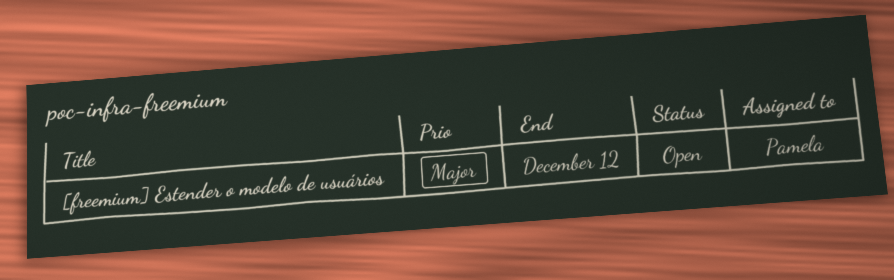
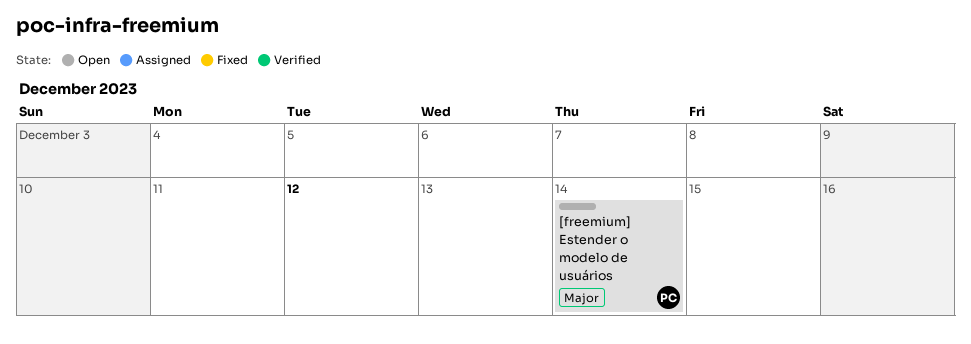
[freemium] Estender o modelo de usuários, due: Dec 12 -> Dec 14

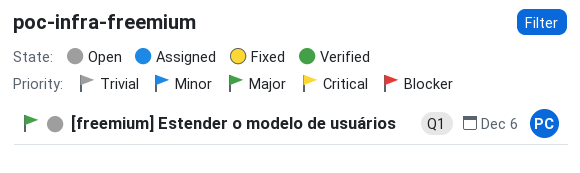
[freemium] Estender o modelo de usuários, due: Dec 14 -> Dec 6

